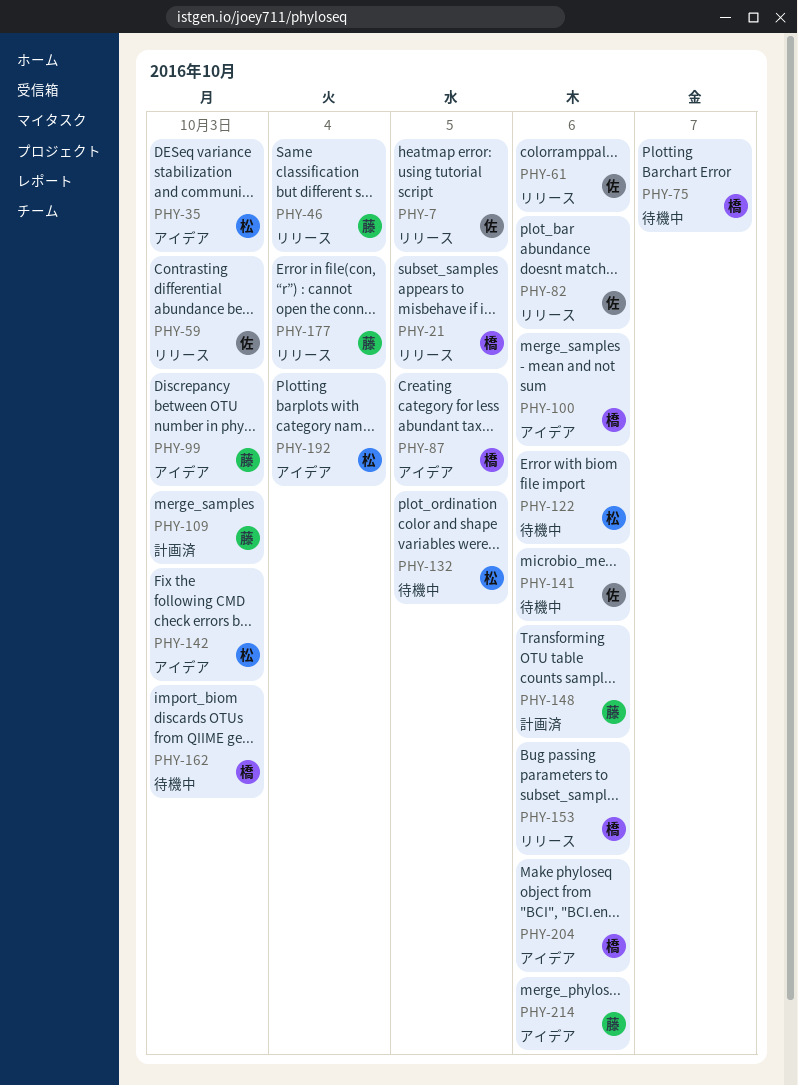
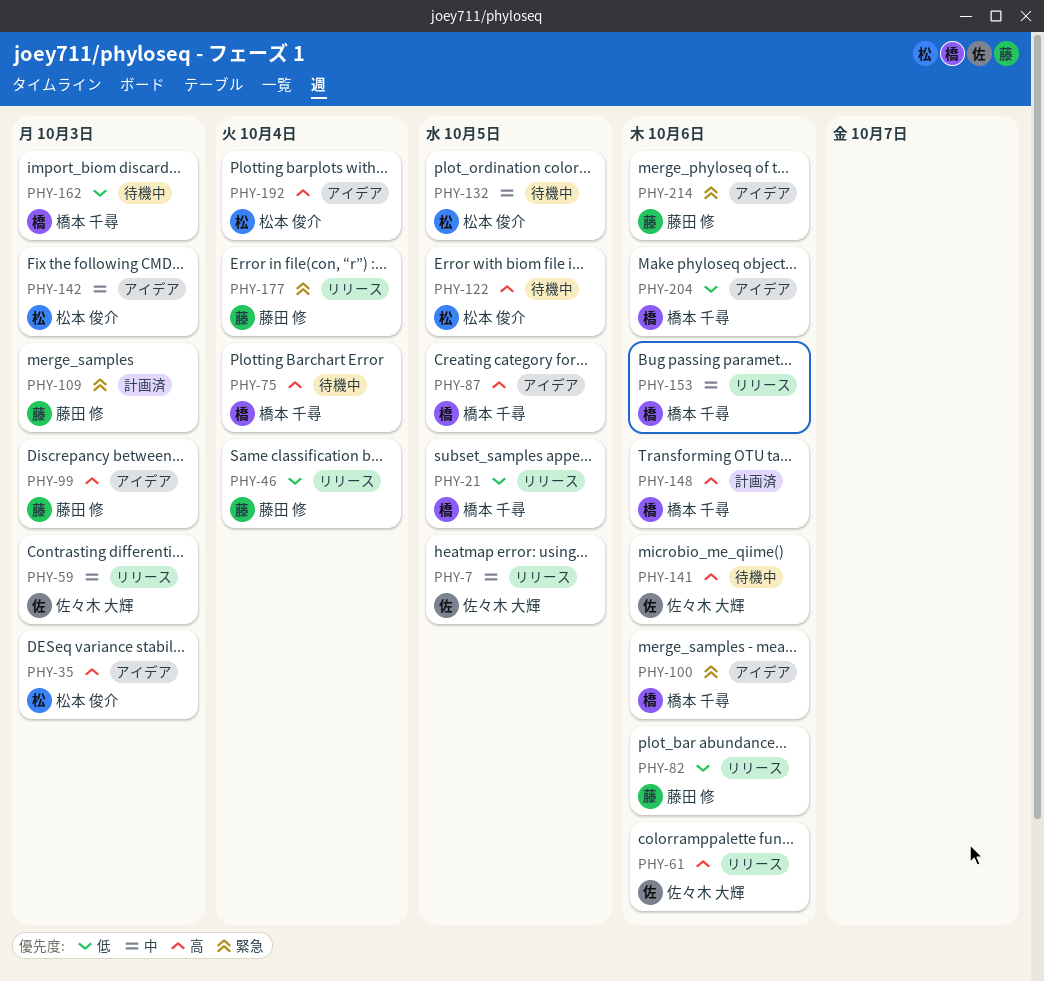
PHY-75, due: Oct 7 -> Oct 4
PHY-82, owner: 佐々木 大輝 -> 藤田 修
PHY-122, due: Oct 6 -> Oct 5
PHY-148, owner: 藤田 修 -> 橋本 千尋

